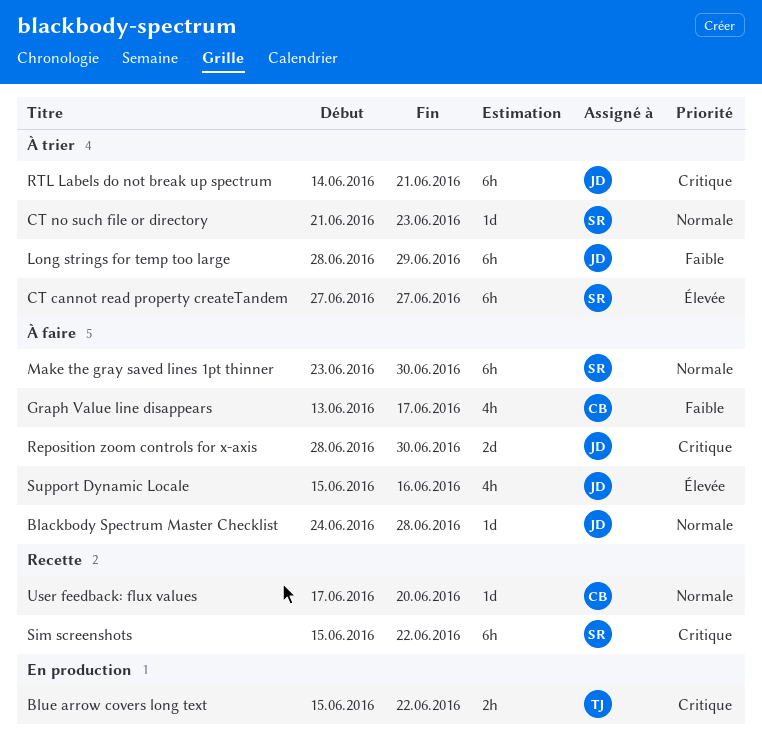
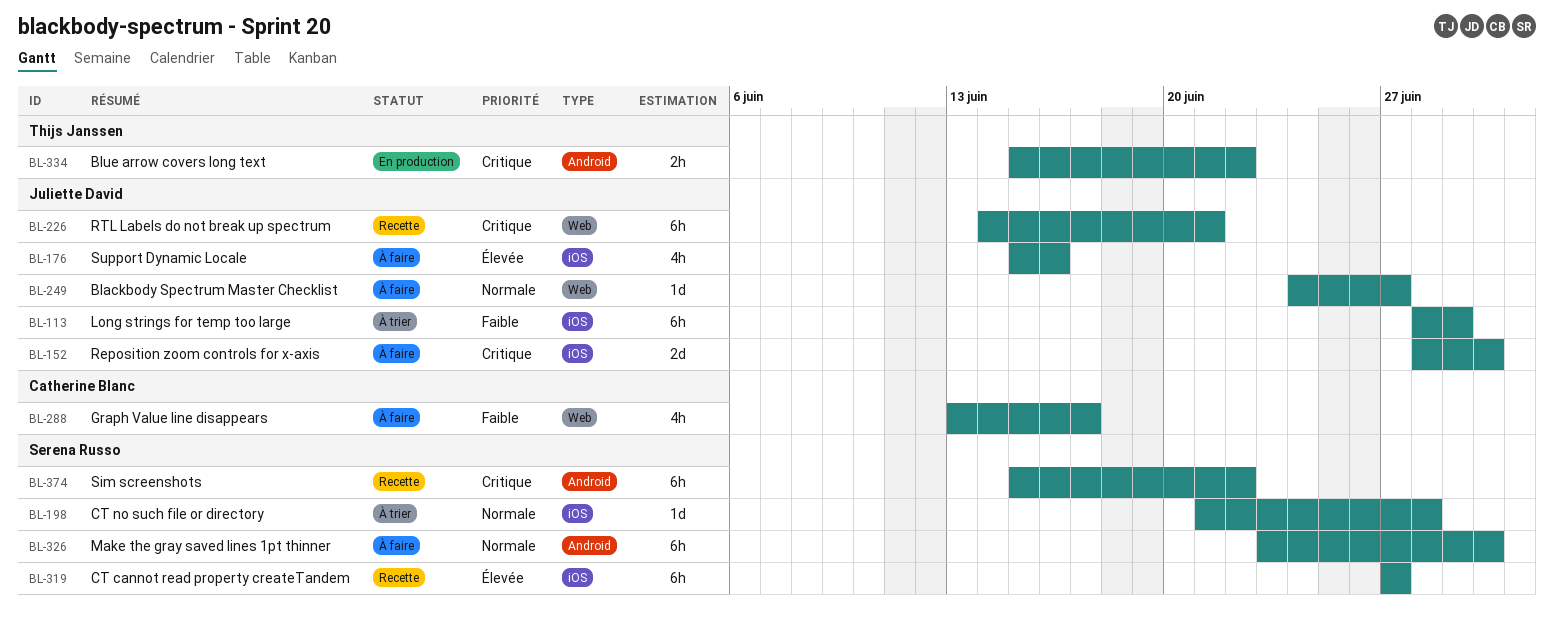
Blackbody Spectrum Master Checklist, due: Jun 28 -> Jun 27
CT cannot read property createTandem, status: À trier -> Recette
CT no such file or directory, due: Jun 23 -> Jun 28
RTL Labels do not break up spectrum, status: À trier -> Recette
User feedback: flux values: present -> none

